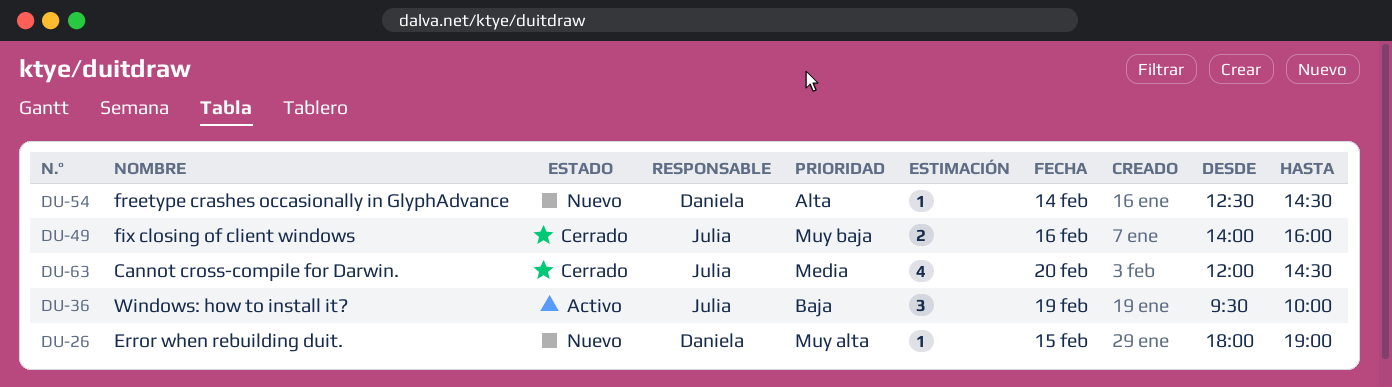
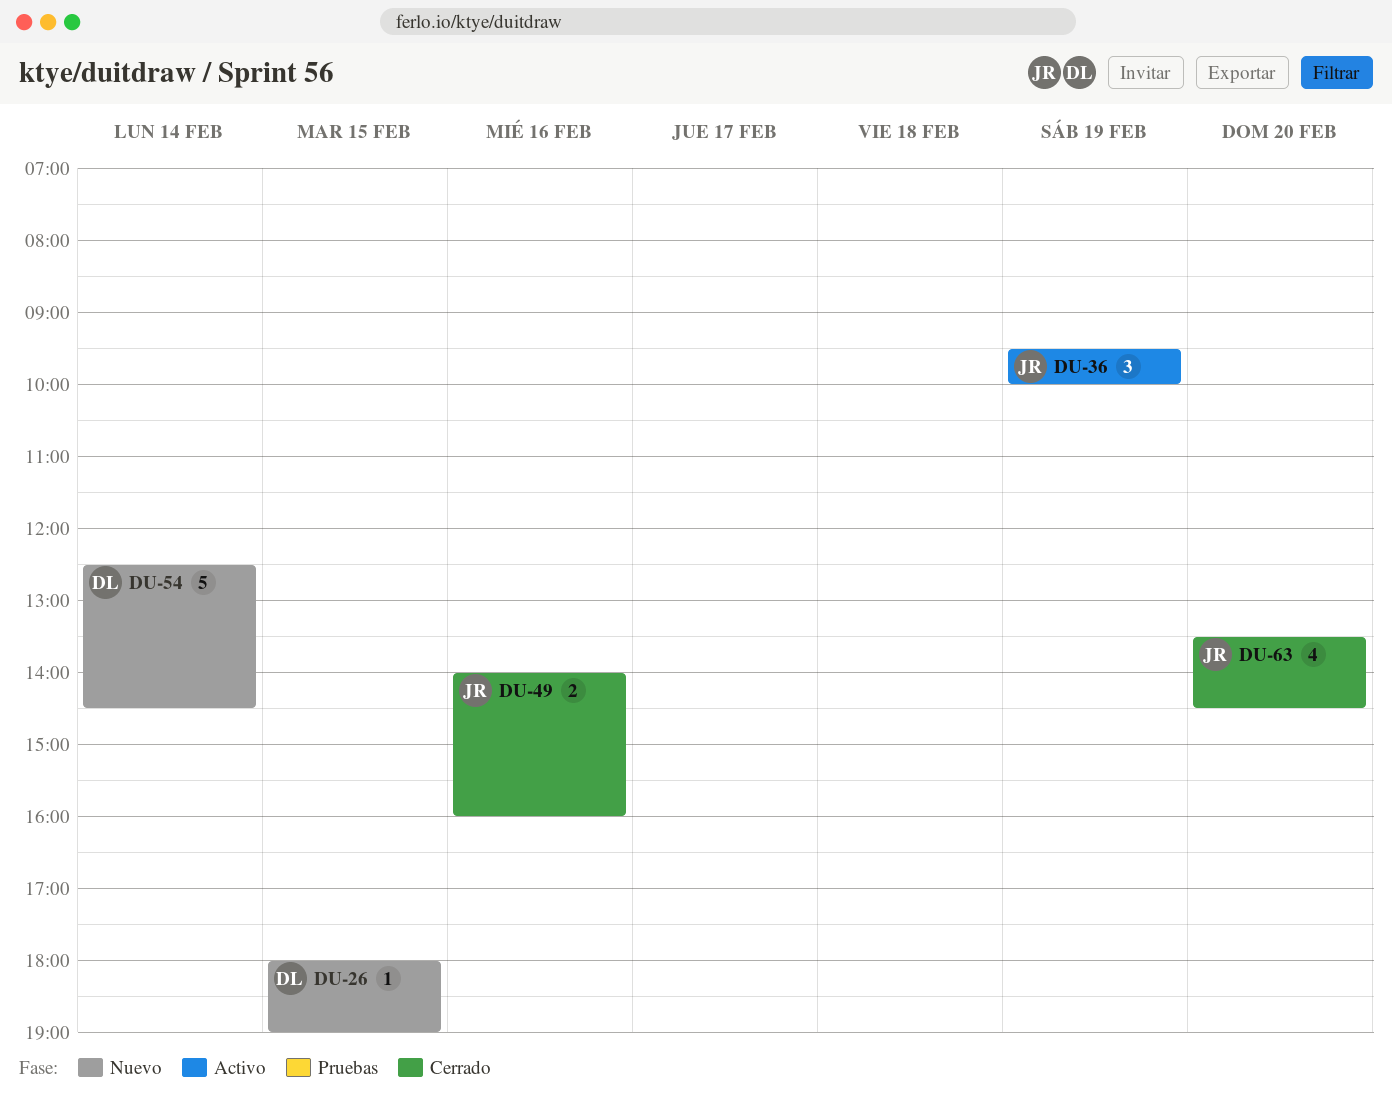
DU-54, estimate: 1 -> 5
DU-63, begins: 12:00 -> 13:30

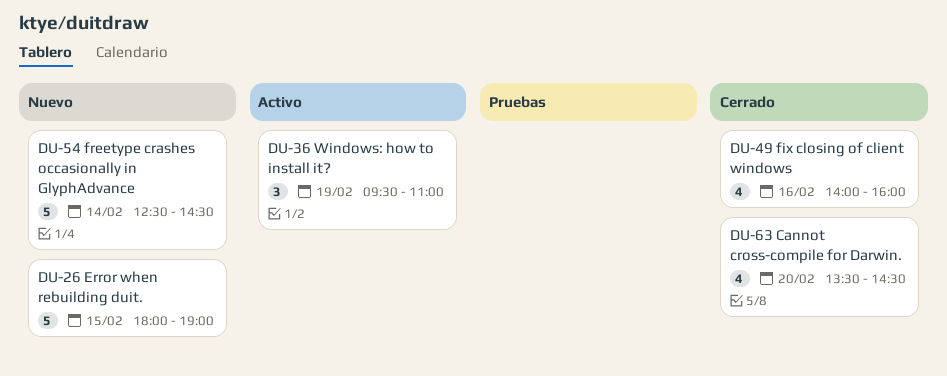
DU-26, estimate: 1 -> 5
DU-36, ends: 10:00 -> 11:00
DU-49, estimate: 2 -> 4

